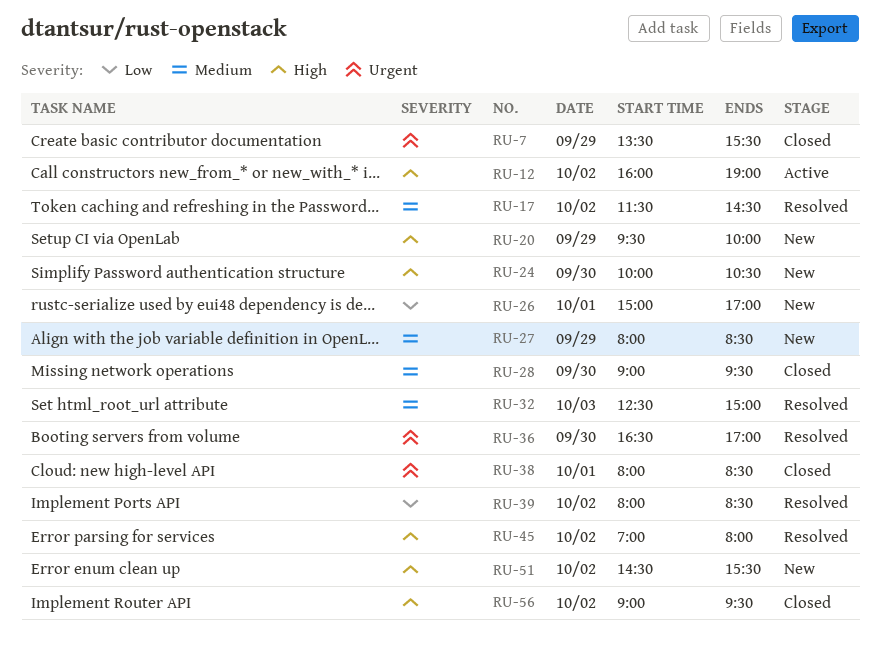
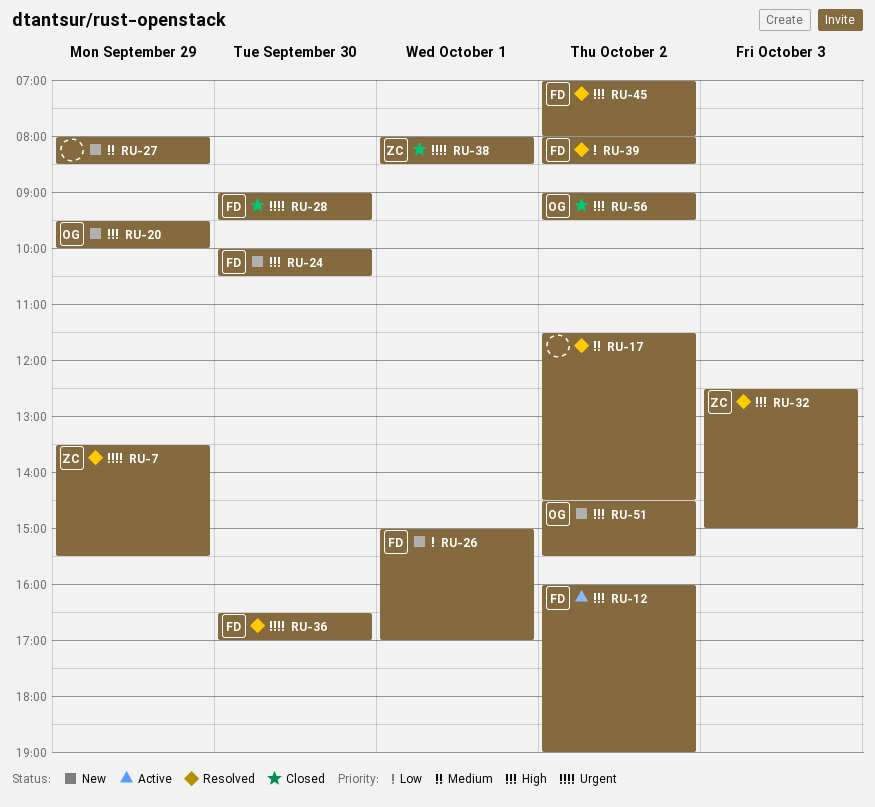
RU-7, status: Closed -> Resolved
RU-28, priority: Medium -> Urgent
RU-32, priority: Medium -> High

